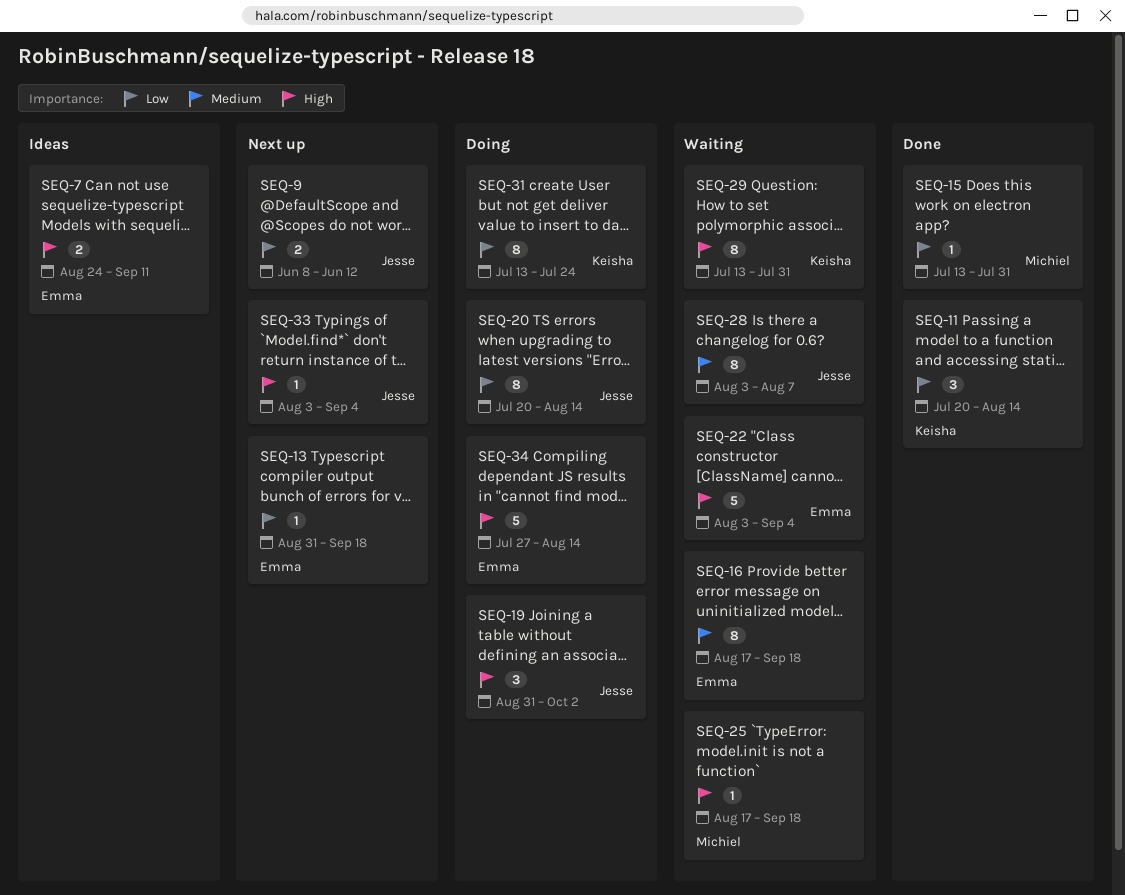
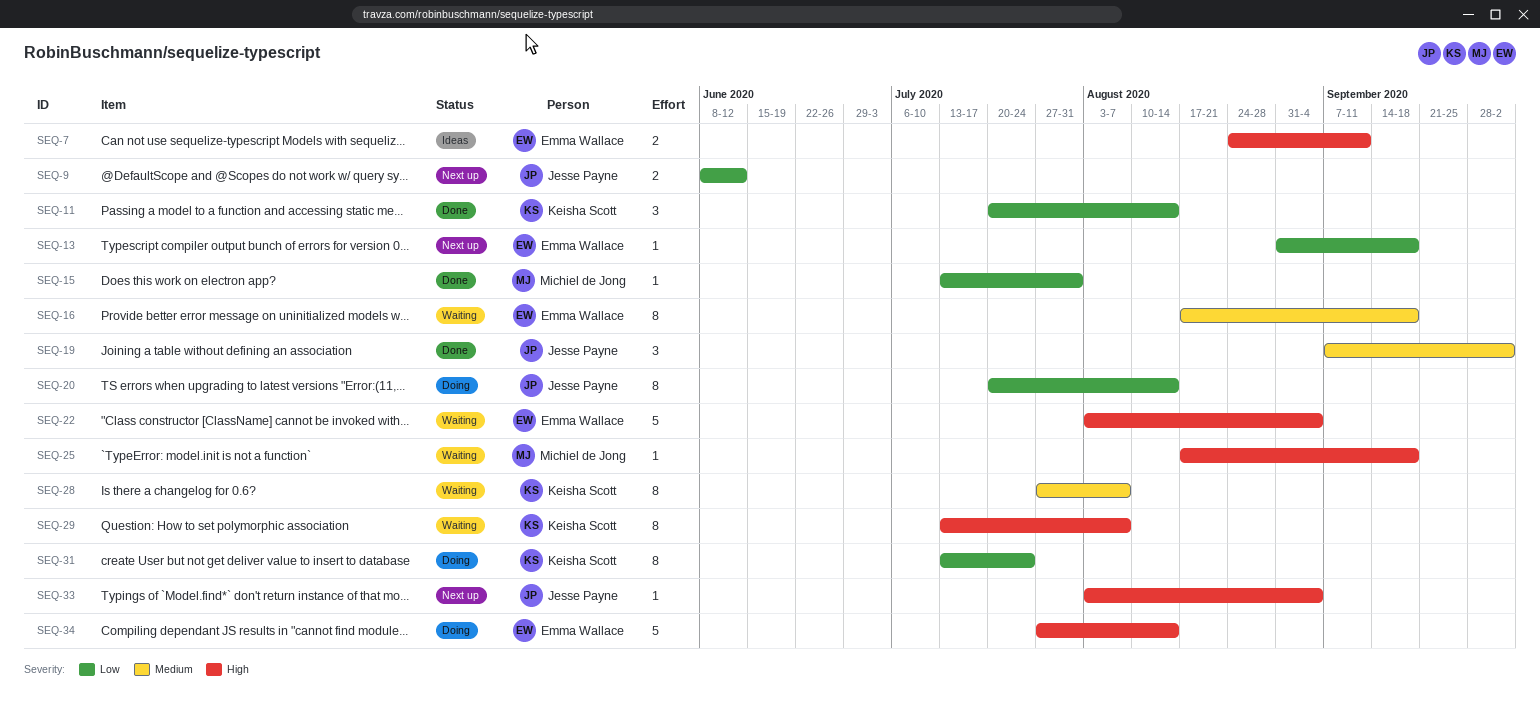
SEQ-19, status: Doing -> Done
SEQ-19, priority: High -> Medium
SEQ-19, start: Aug 31 -> Sep 7
SEQ-28, owner: Jesse Payne -> Keisha Scott
SEQ-28, start: Aug 3 -> Jul 27
SEQ-29, due: Jul 31 -> Aug 7

